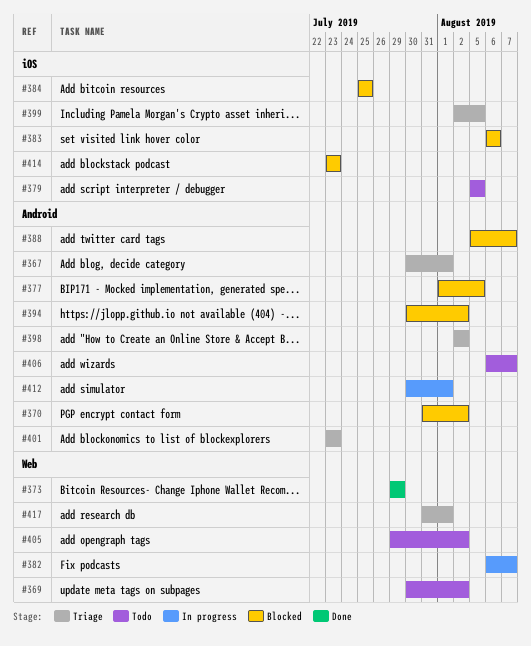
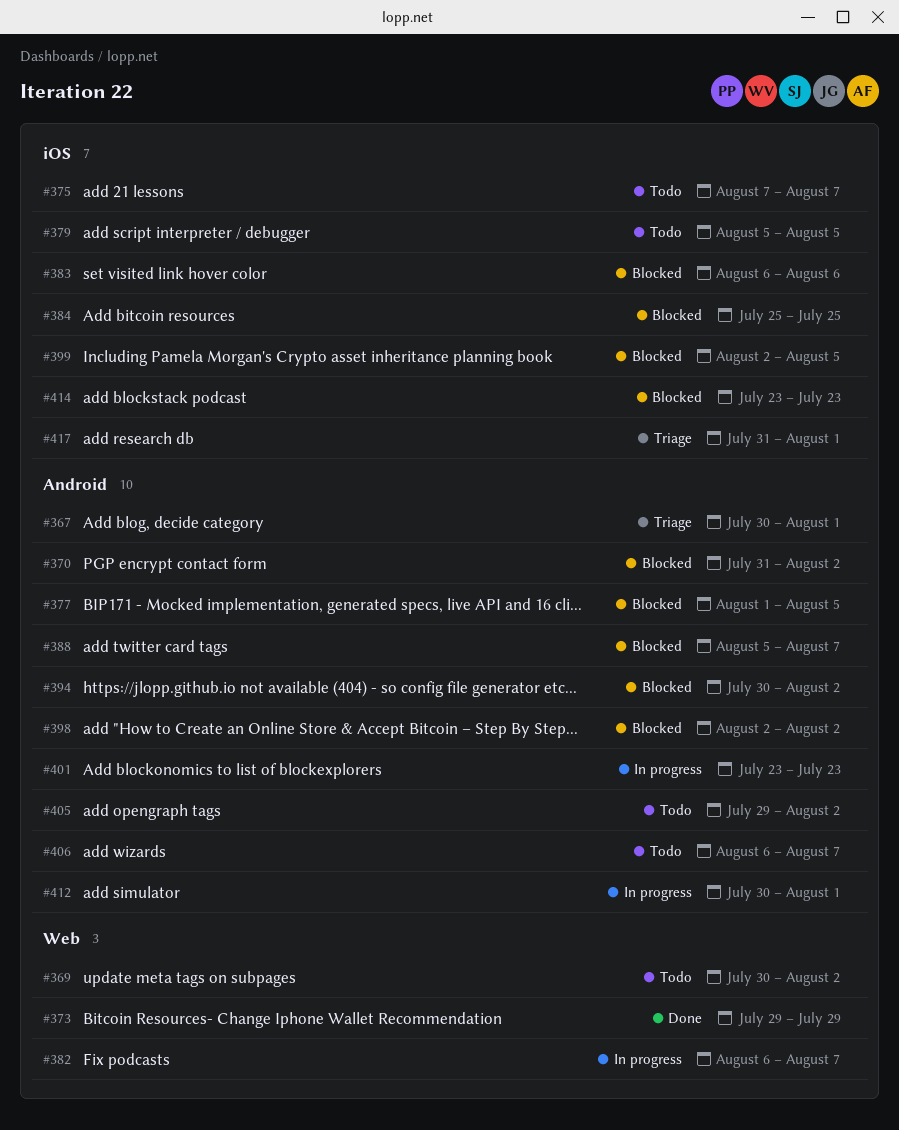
#375: none -> present
#398, status: Triage -> Blocked
#399, status: Triage -> Blocked
#401, status: Triage -> In progress
#405, label: Web -> Android
#417, label: Web -> iOS

